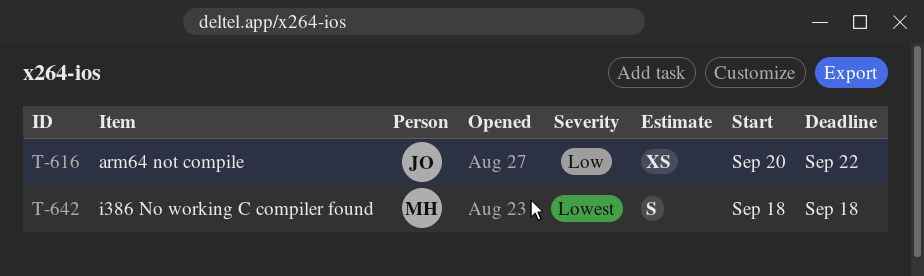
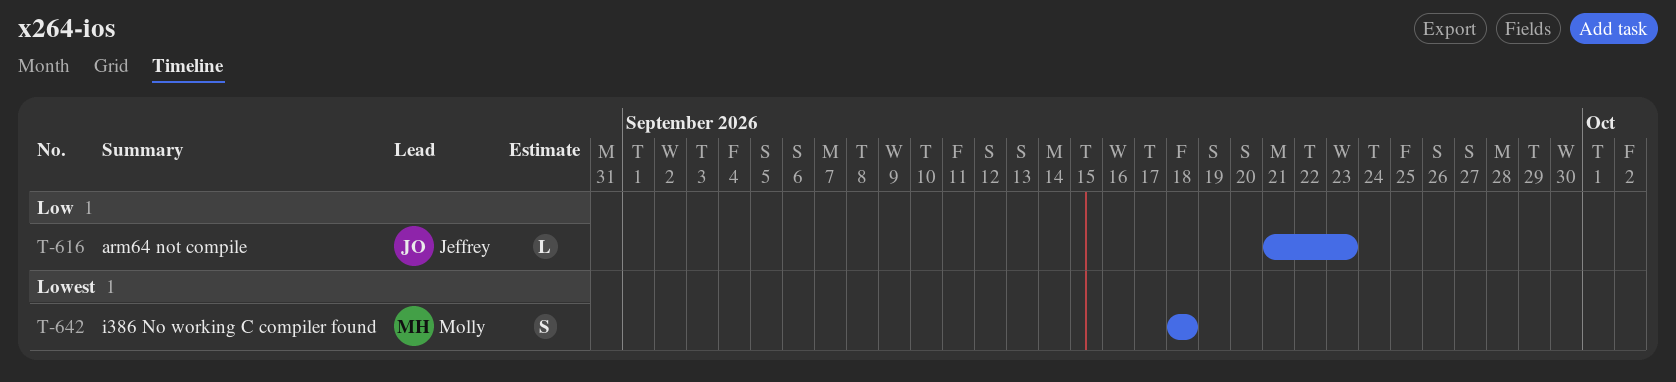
T-616, estimate: XS -> L
T-616, start: Sep 20 -> Sep 21
T-616, due: Sep 22 -> Sep 23

